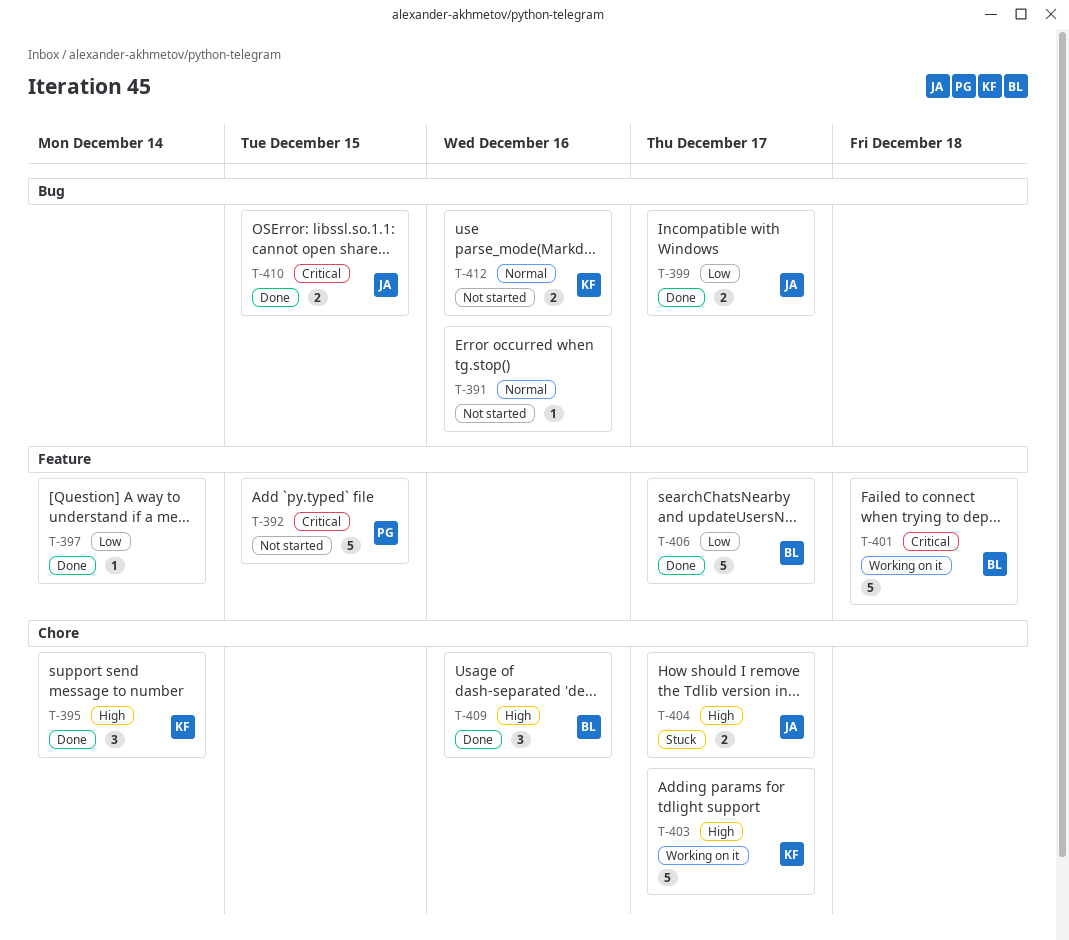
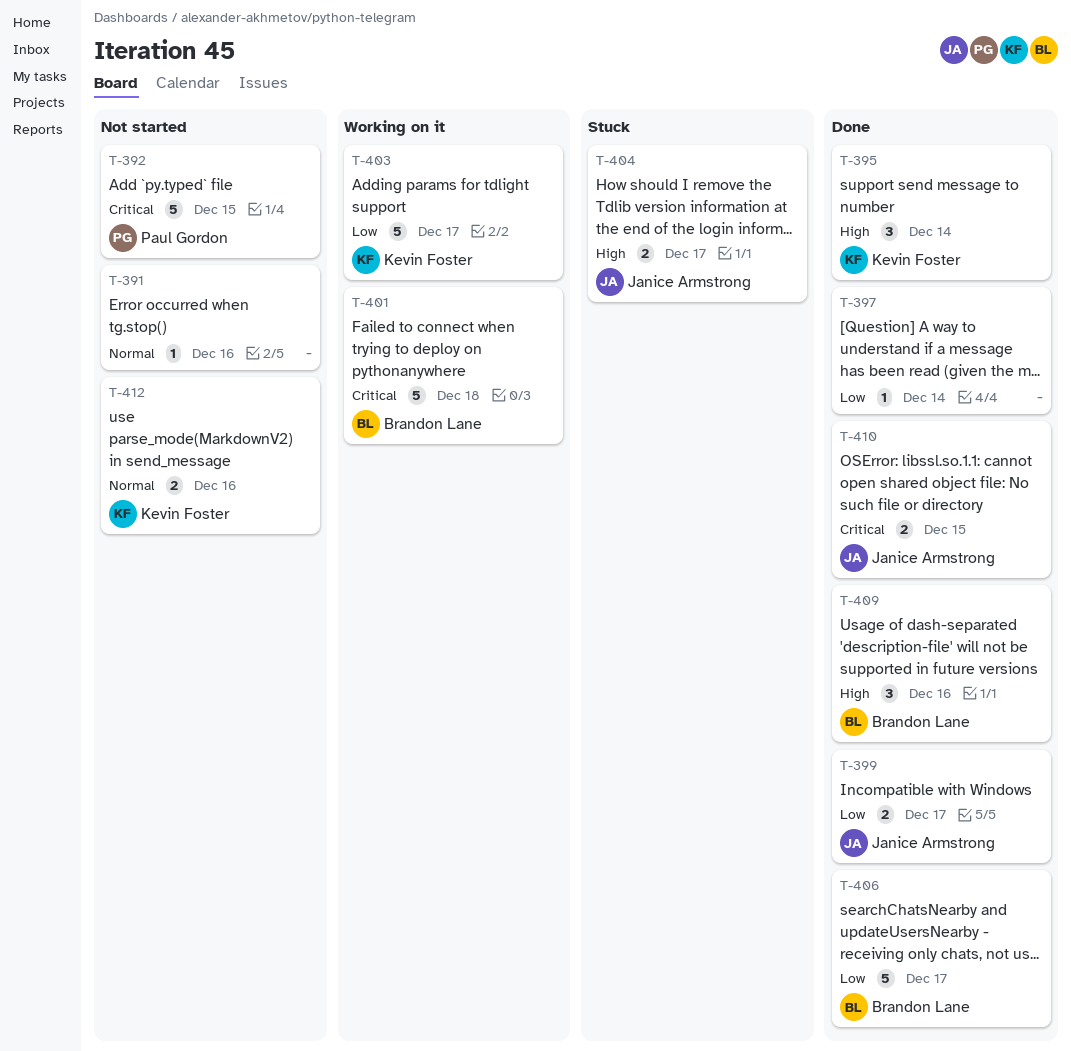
T-403, priority: High -> Low

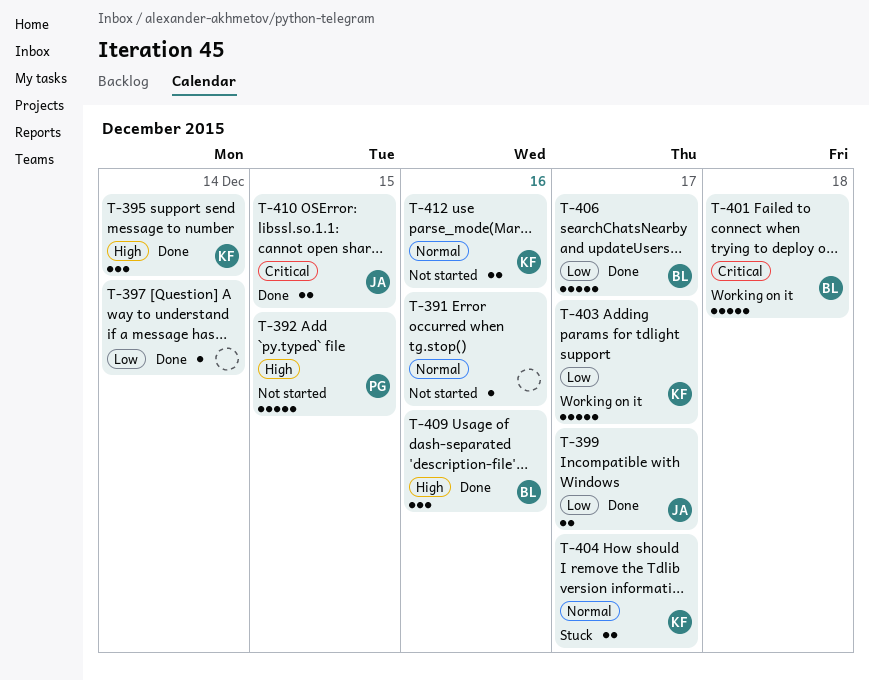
T-392, priority: Critical -> High
T-404, owner: Janice Armstrong -> Kevin Foster
T-404, priority: High -> Normal

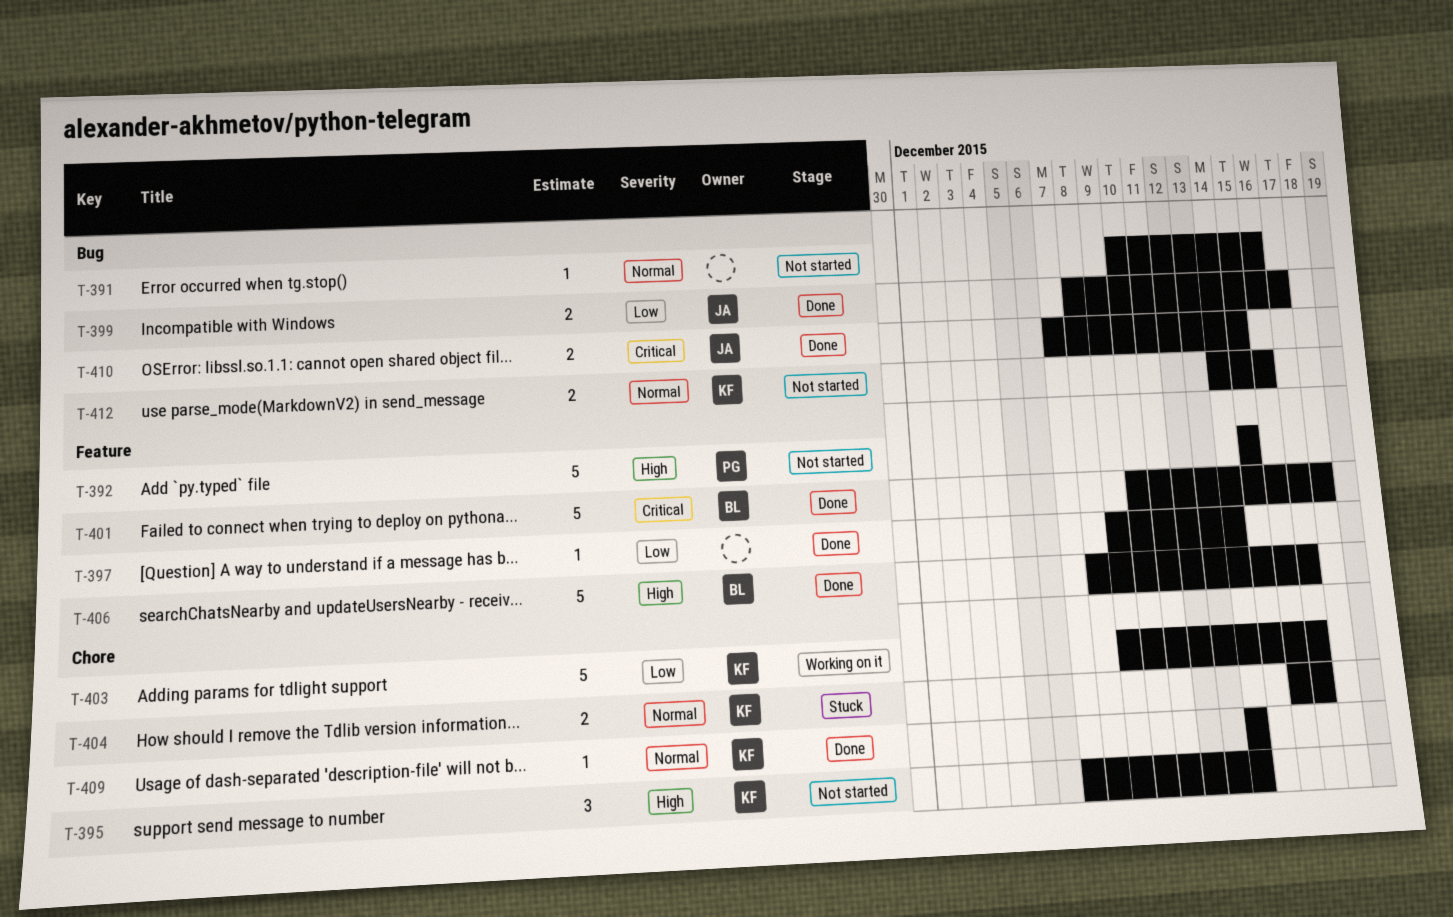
T-395, status: Done -> Not started
T-401, status: Working on it -> Done
T-406, priority: Low -> High
T-409, owner: BL -> KF
T-409, priority: High -> Normal
T-409, estimate: 3 -> 1
T-409, due: Dec 16 -> Dec 14

